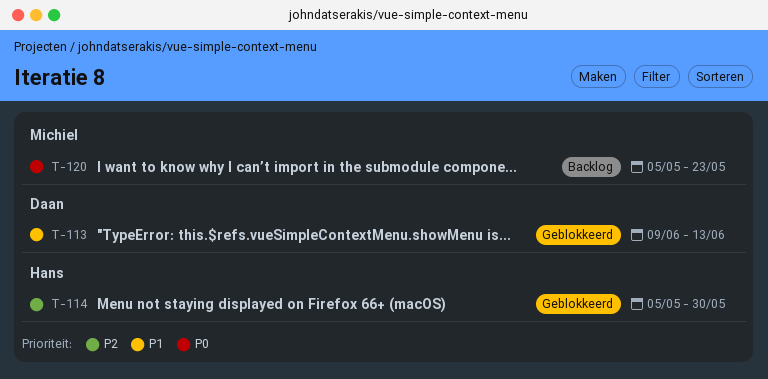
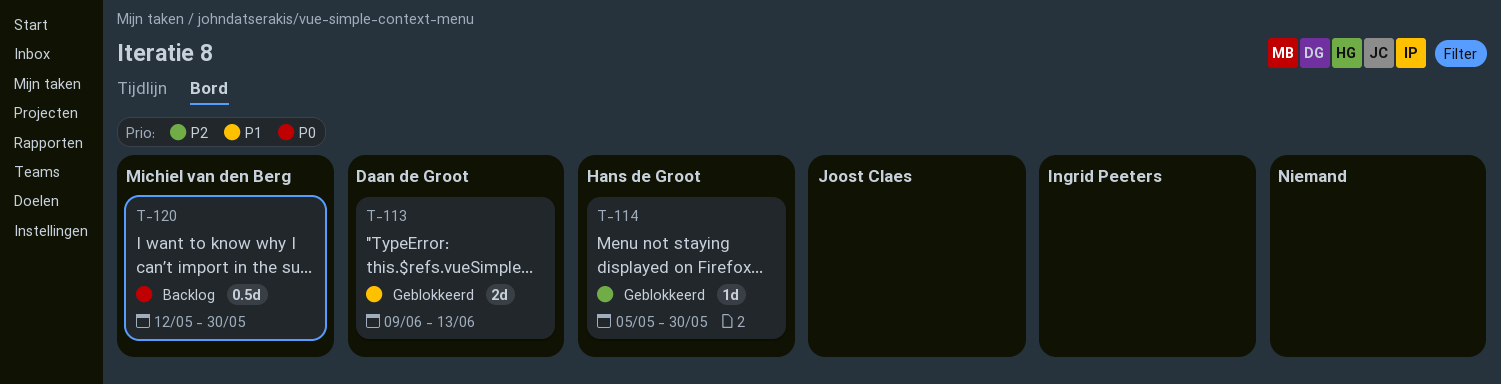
T-120, start: May 5 -> May 12
T-120, due: May 23 -> May 30

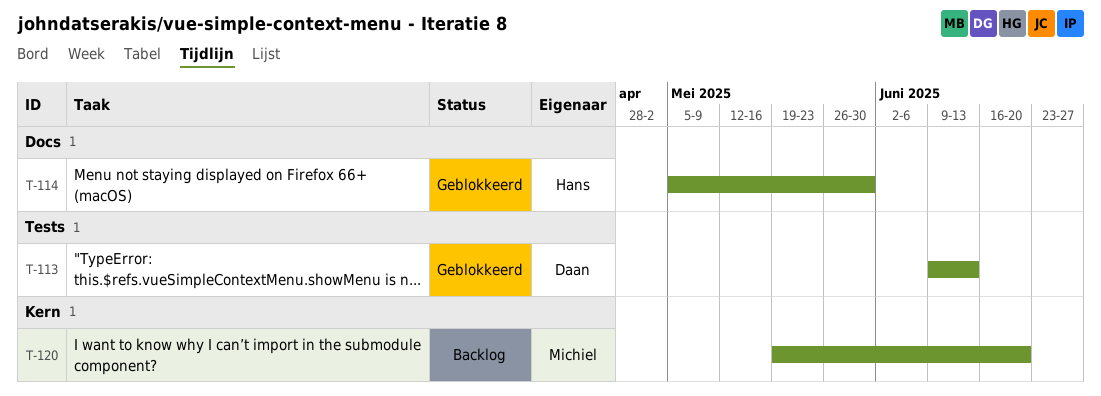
T-120, start: May 12 -> May 19
T-120, due: May 30 -> Jun 20

